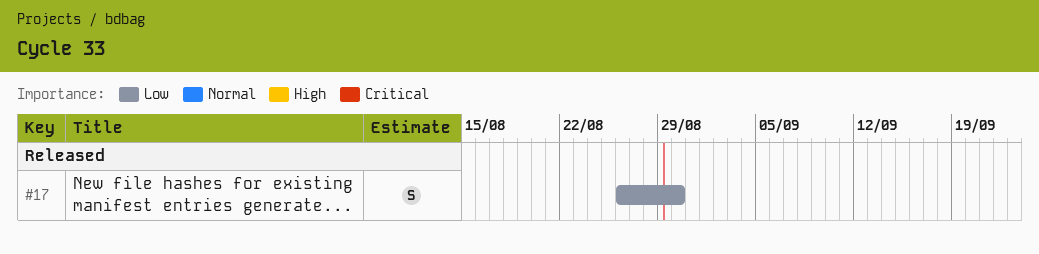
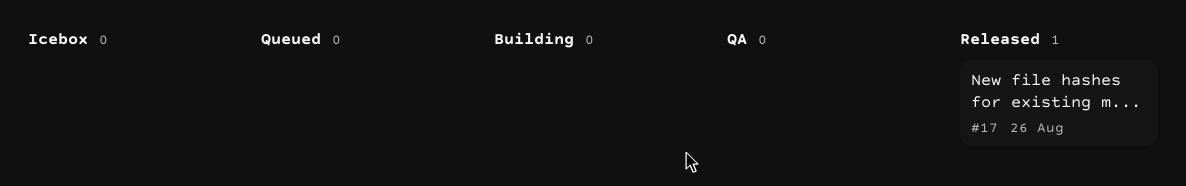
#17, due: Aug 30 -> Aug 26

